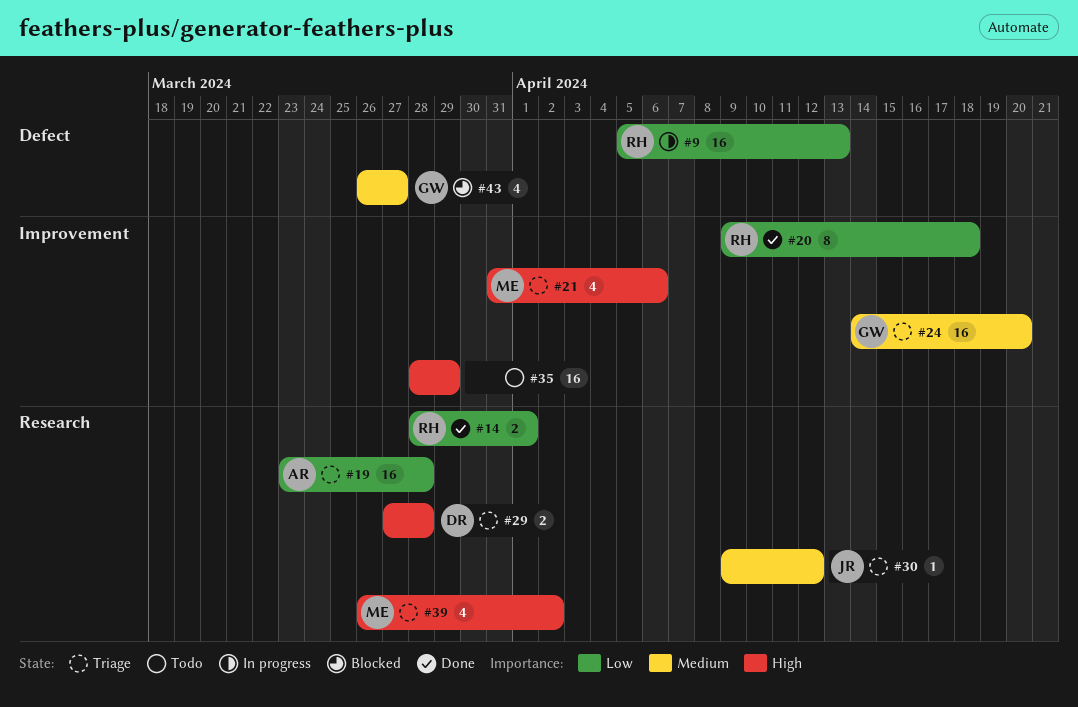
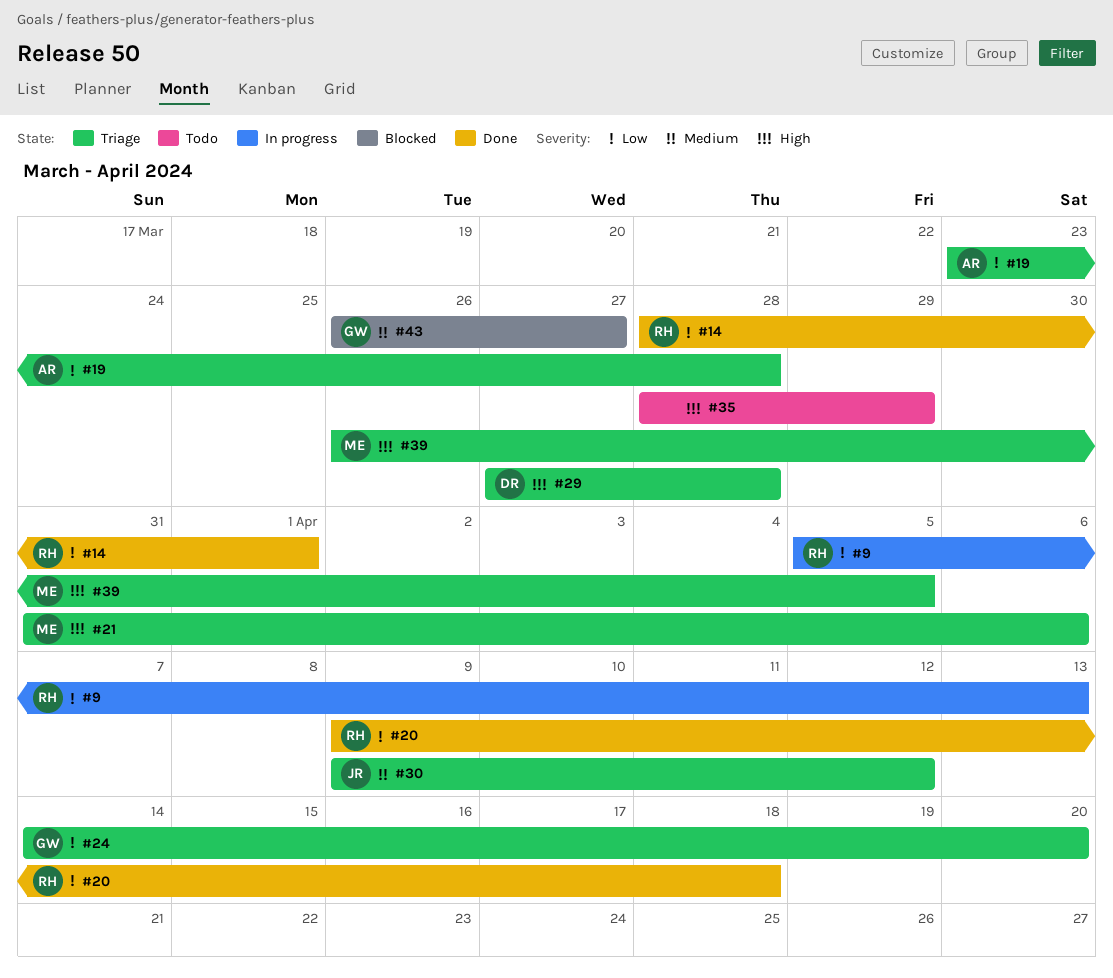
#24, priority: Medium -> Low
#39, due: Apr 2 -> Apr 5

